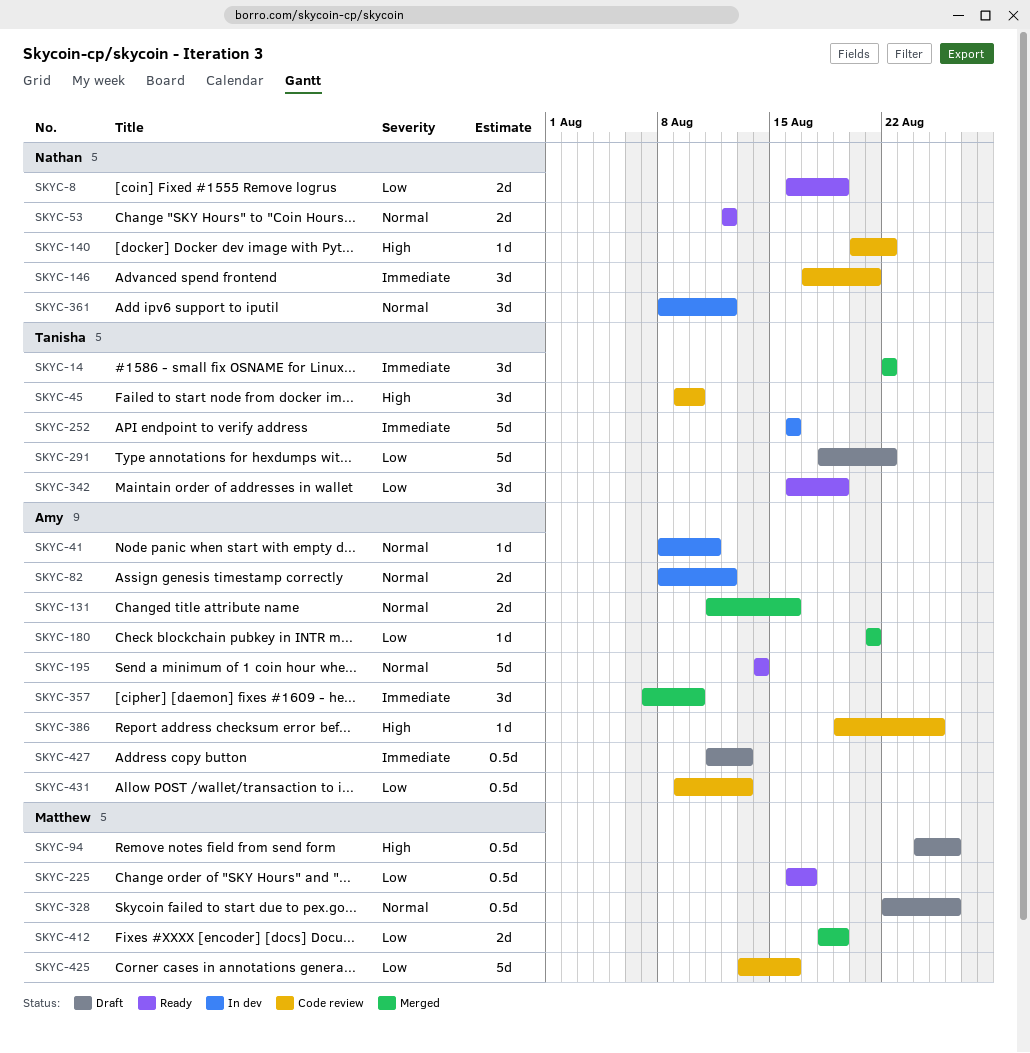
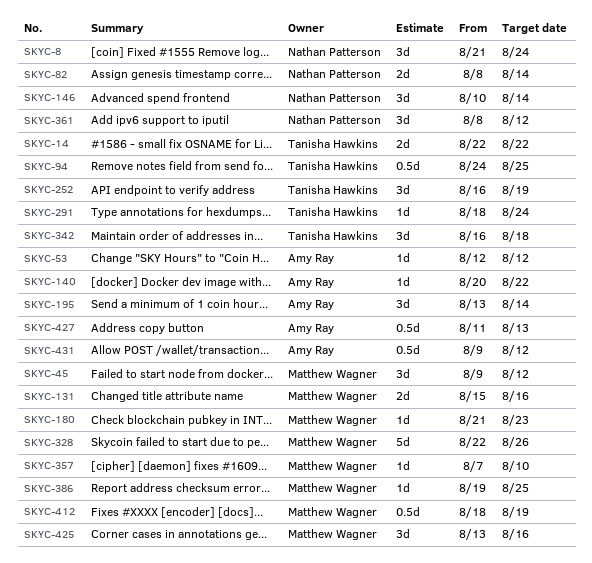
SKYC-8, estimate: 2d -> 3d
SKYC-8, start: Aug 16 -> Aug 21
SKYC-8, due: Aug 19 -> Aug 24
SKYC-14, estimate: 3d -> 2d
SKYC-41: present -> none
SKYC-45, owner: Tanisha Hawkins -> Matthew Wagner
SKYC-45, due: Aug 10 -> Aug 12
SKYC-53, owner: Nathan Patterson -> Amy Ray
SKYC-53, estimate: 2d -> 1d
SKYC-82, owner: Amy Ray -> Nathan Patterson
SKYC-82, due: Aug 12 -> Aug 14
SKYC-94, owner: Matthew Wagner -> Tanisha Hawkins
SKYC-94, due: Aug 26 -> Aug 25
SKYC-131, owner: Amy Ray -> Matthew Wagner
SKYC-131, start: Aug 11 -> Aug 15
SKYC-140, owner: Nathan Patterson -> Amy Ray
SKYC-146, start: Aug 17 -> Aug 10
SKYC-146, due: Aug 21 -> Aug 14
SKYC-180, owner: Amy Ray -> Matthew Wagner
SKYC-180, due: Aug 21 -> Aug 23
SKYC-195, estimate: 5d -> 3d
SKYC-195, start: Aug 14 -> Aug 13
SKYC-225: present -> none
SKYC-252, estimate: 5d -> 3d
SKYC-252, due: Aug 16 -> Aug 19
SKYC-291, estimate: 5d -> 1d
SKYC-291, due: Aug 22 -> Aug 24
SKYC-328, estimate: 0.5d -> 5d
SKYC-342, due: Aug 19 -> Aug 18
SKYC-357, owner: Amy Ray -> Matthew Wagner
SKYC-357, estimate: 3d -> 1d
SKYC-386, owner: Amy Ray -> Matthew Wagner
SKYC-412, estimate: 2d -> 0.5d
SKYC-425, estimate: 5d -> 3d
SKYC-431, due: Aug 13 -> Aug 12

